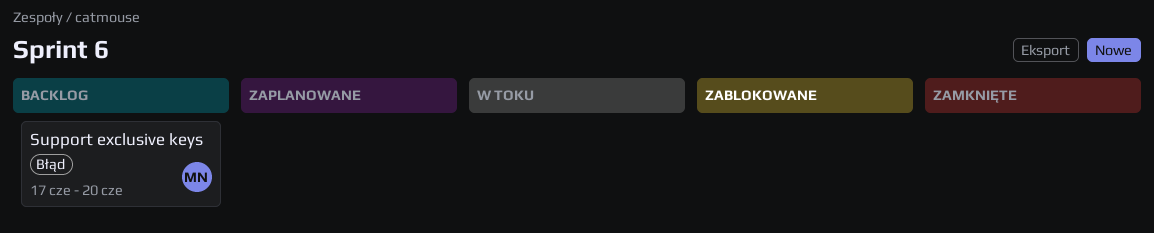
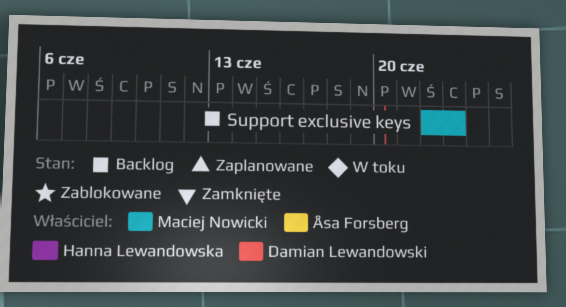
Support exclusive keys, start: Jun 17 -> Jun 22
Support exclusive keys, due: Jun 20 -> Jun 23

